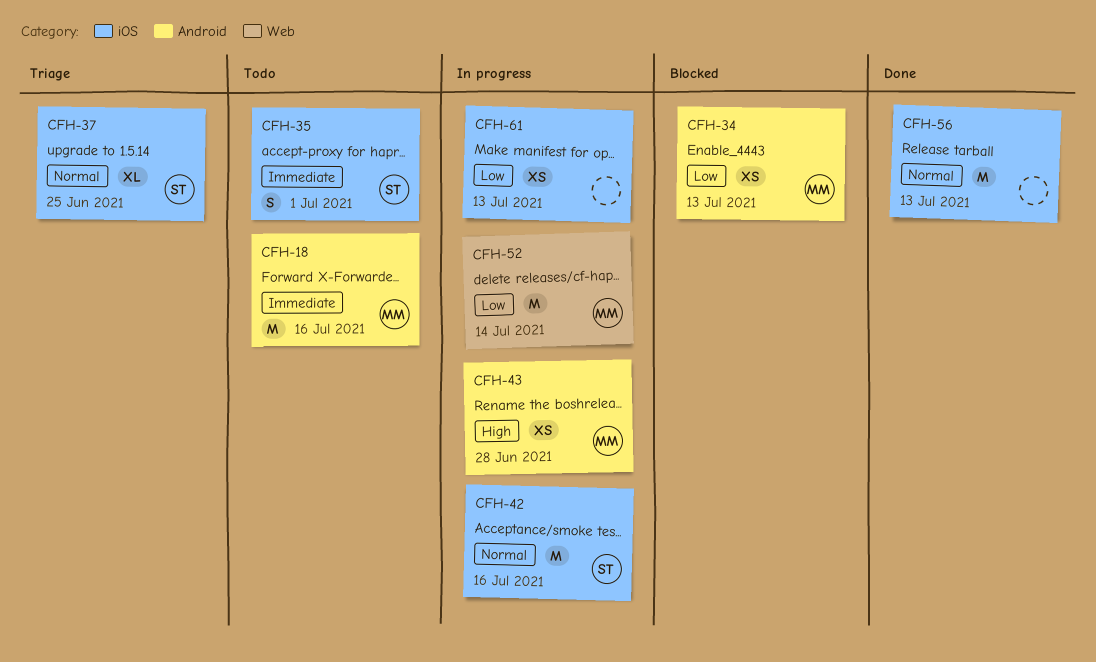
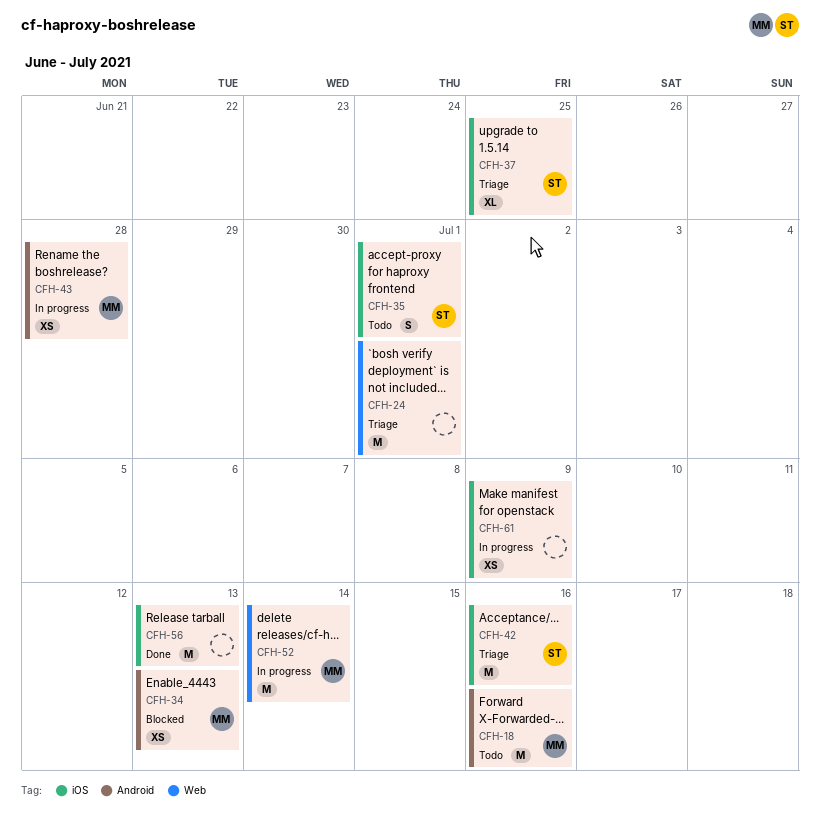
CFH-24: none -> present
CFH-42, status: In progress -> Triage
CFH-61, due: Jul 13 -> Jul 9

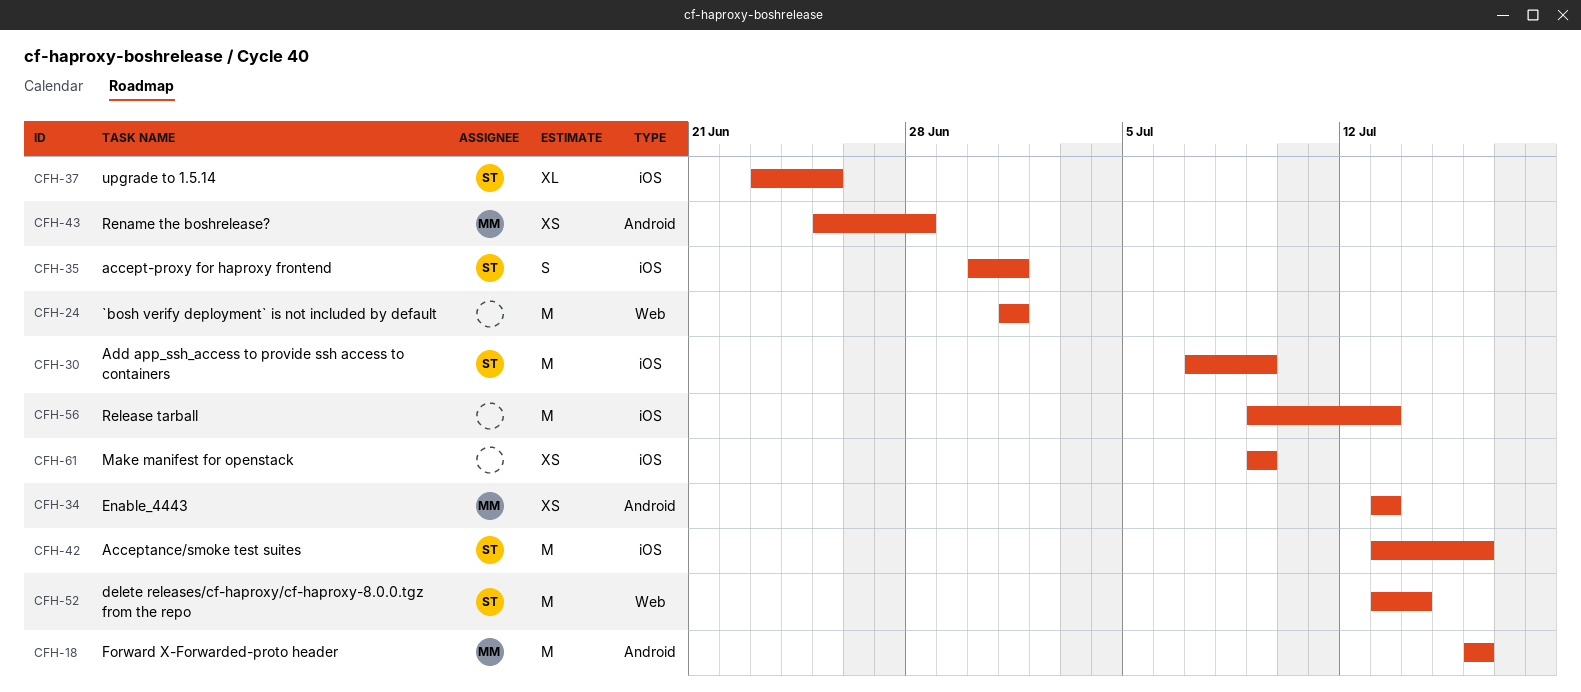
CFH-30: none -> present
CFH-52, owner: MM -> ST

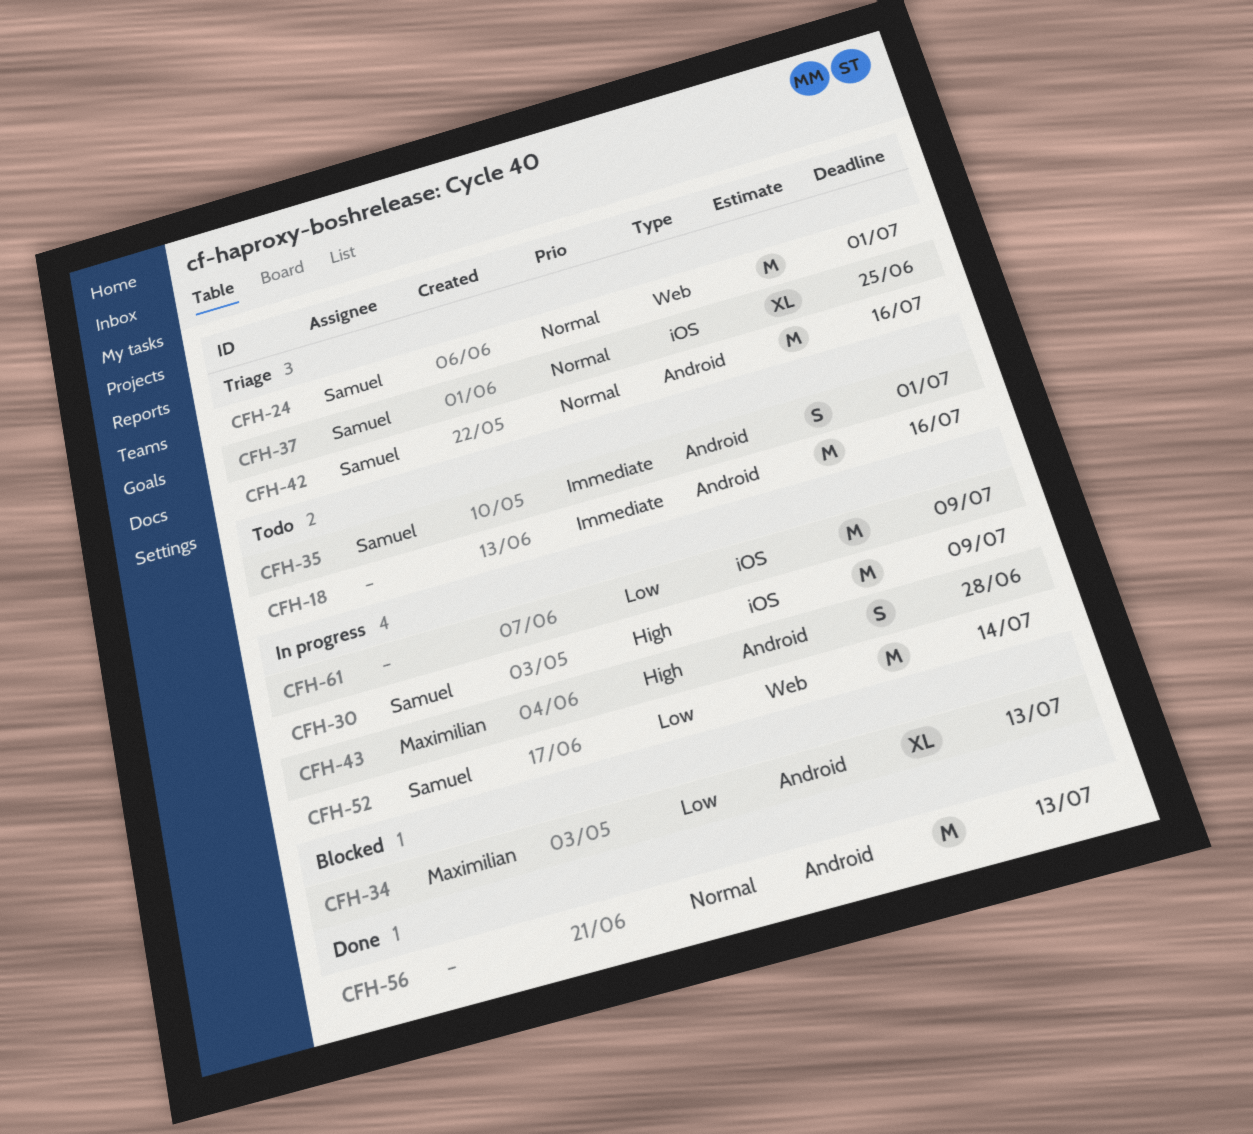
CFH-18, owner: Maximilian -> none
CFH-24, owner: none -> Samuel
CFH-34, estimate: XS -> XL
CFH-35, label: iOS -> Android
CFH-42, label: iOS -> Android
CFH-43, estimate: XS -> S
CFH-56, label: iOS -> Android
CFH-61, estimate: XS -> M

